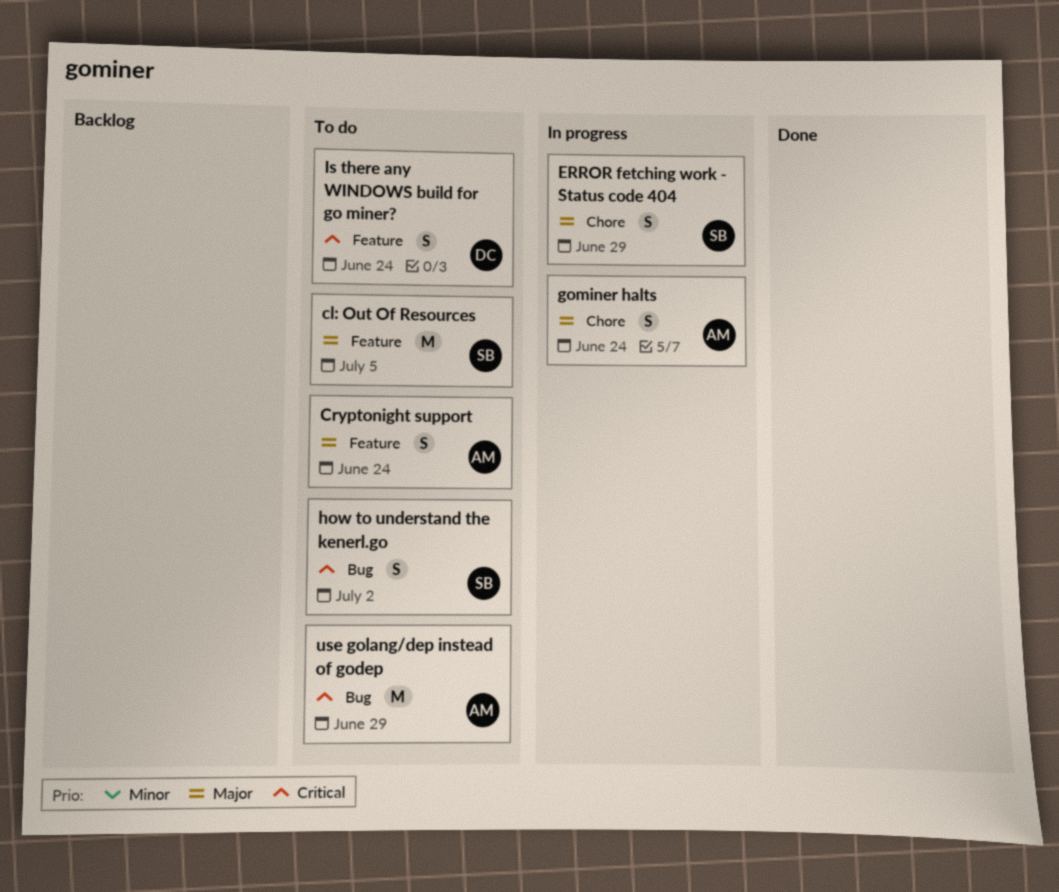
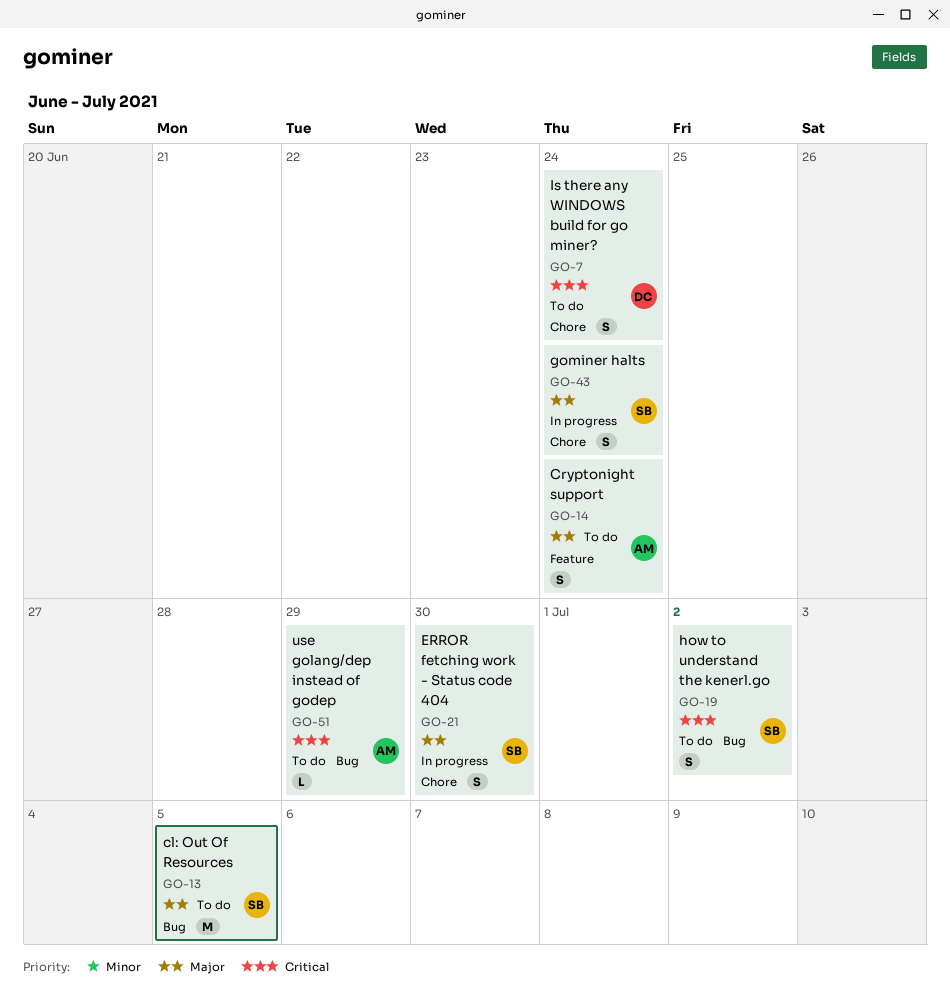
cl: Out Of Resources, label: Feature -> Bug
ERROR fetching work - Status code 404, due: Jun 29 -> Jun 30
gominer halts, owner: AM -> SB
Is there any WINDOWS build for go miner?, label: Feature -> Chore
use golang/dep instead of godep, estimate: M -> L

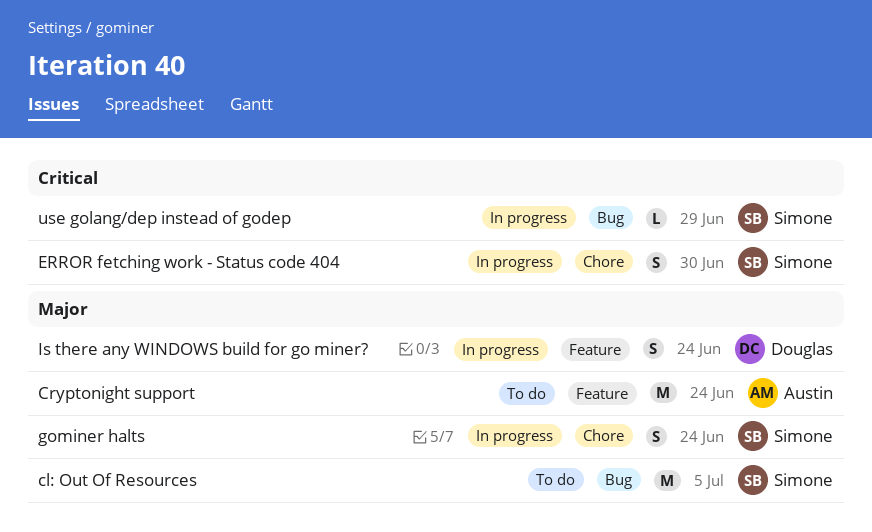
Cryptonight support, estimate: S -> M
ERROR fetching work - Status code 404, priority: Major -> Critical
how to understand the kenerl.go: present -> none
Is there any WINDOWS build for go miner?, status: To do -> In progress
Is there any WINDOWS build for go miner?, priority: Critical -> Major
Is there any WINDOWS build for go miner?, label: Chore -> Feature
use golang/dep instead of godep, status: To do -> In progress
use golang/dep instead of godep, owner: Austin -> Simone

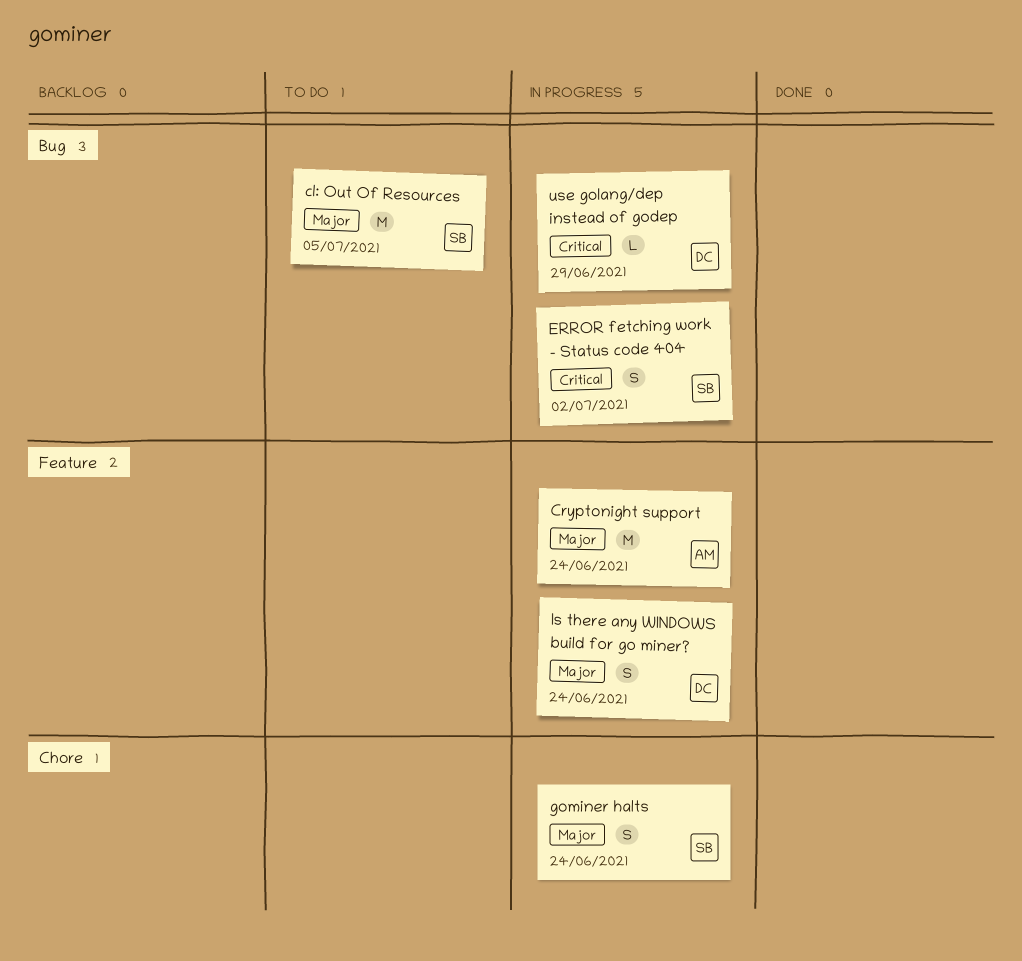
Cryptonight support, status: To do -> In progress
ERROR fetching work - Status code 404, label: Chore -> Bug
ERROR fetching work - Status code 404, due: Jun 30 -> Jul 2
use golang/dep instead of godep, owner: Simone -> Douglas

